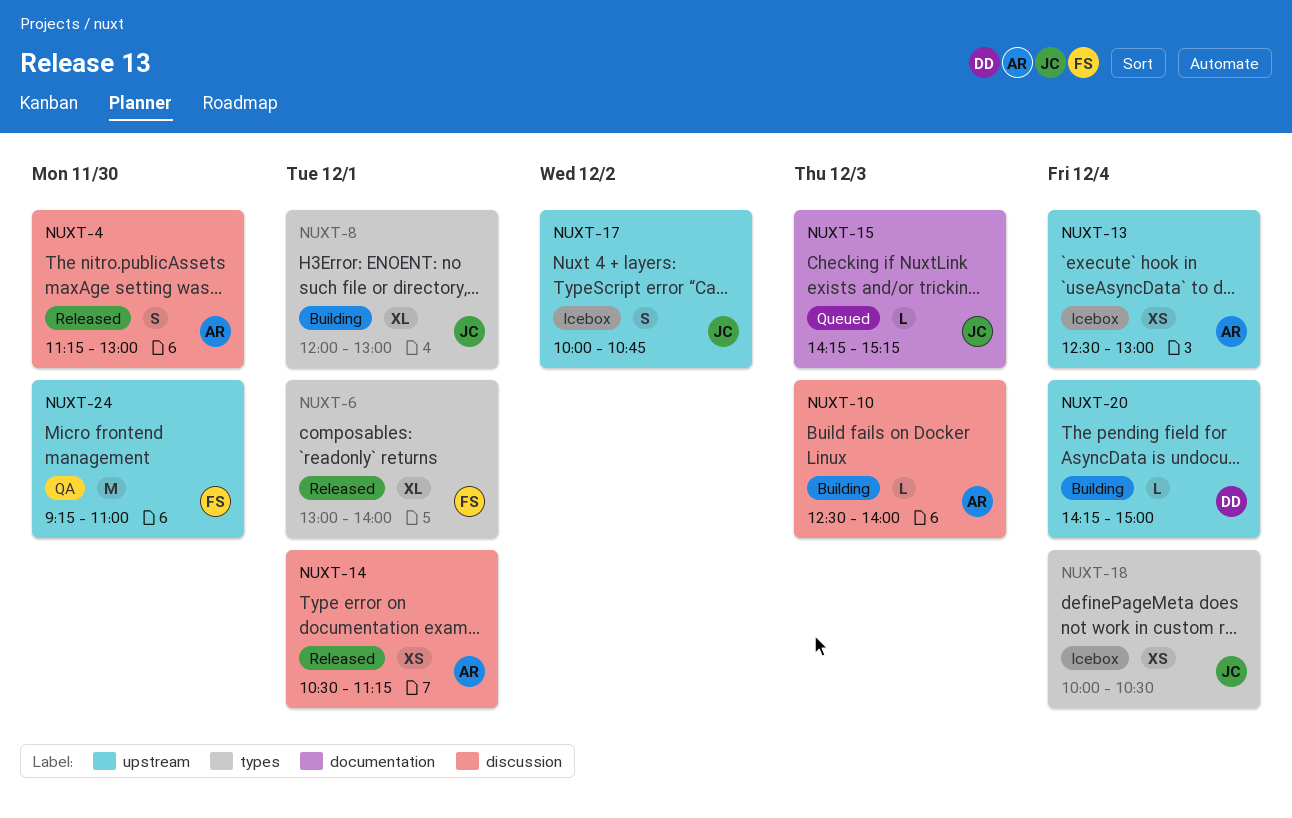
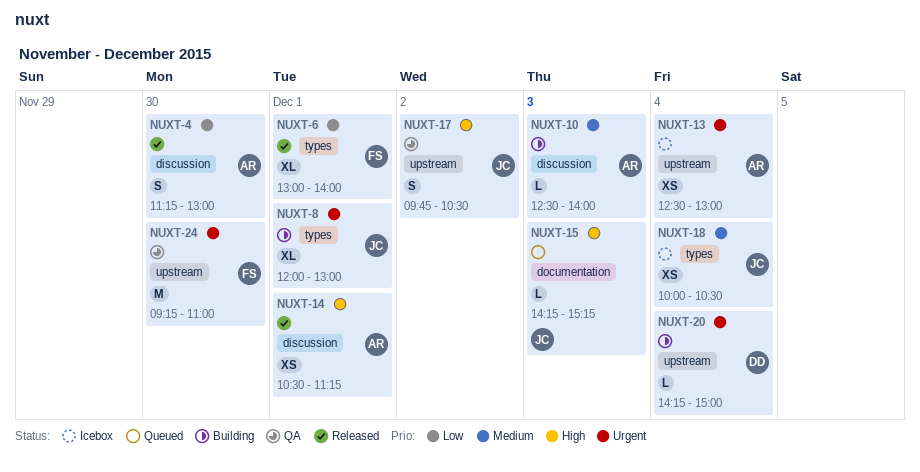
NUXT-17, status: Icebox -> QA
NUXT-17, begins: 10:00 -> 09:45
NUXT-17, ends: 10:45 -> 10:30

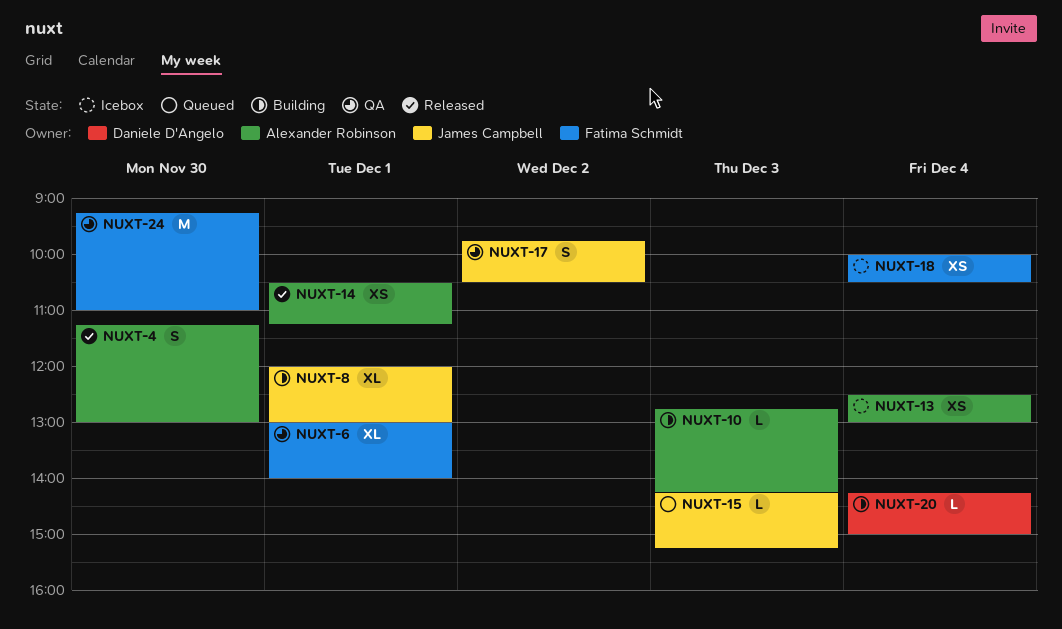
NUXT-6, status: Released -> QA
NUXT-10, begins: 12:30 -> 12:45
NUXT-10, ends: 14:00 -> 14:15
NUXT-18, owner: James Campbell -> Fatima Schmidt

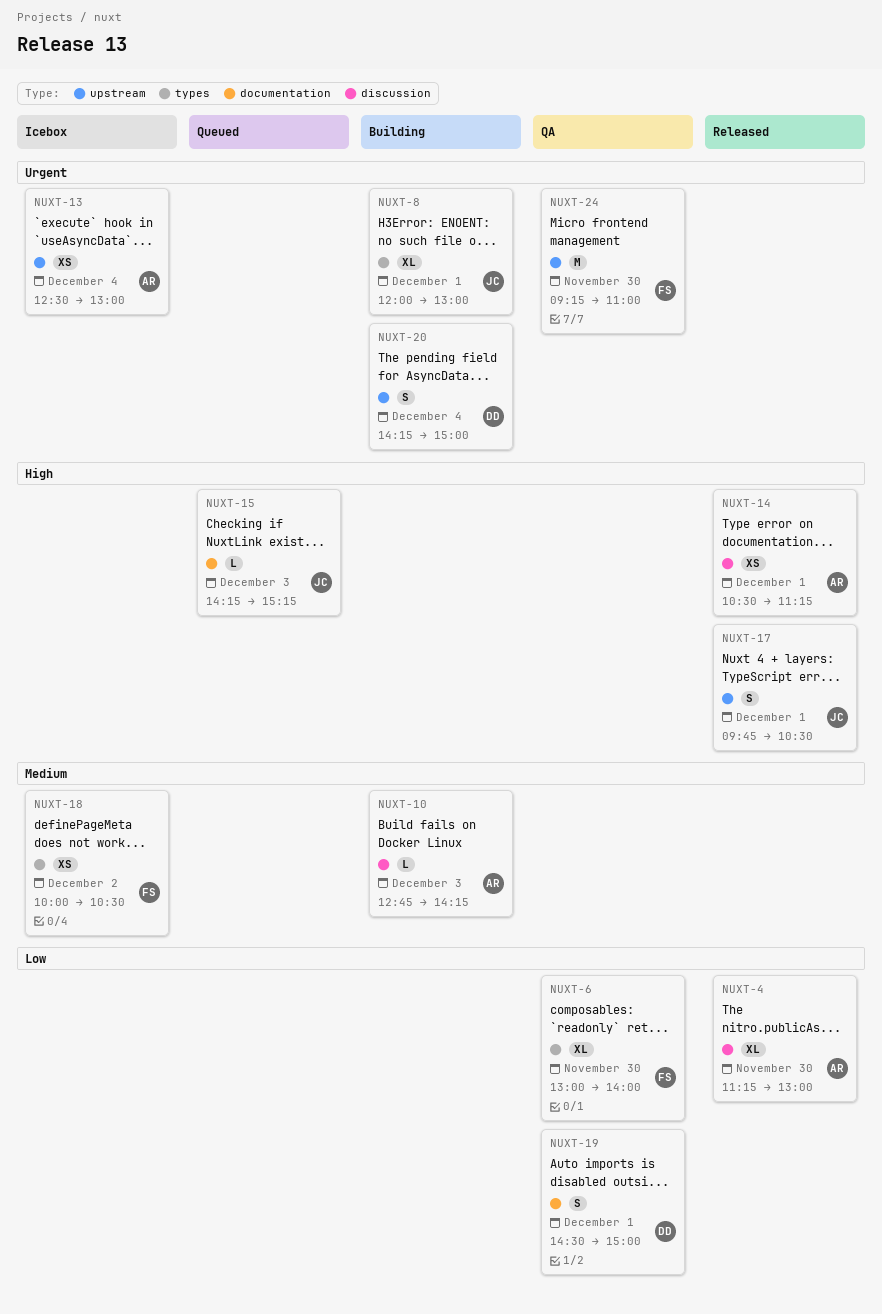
NUXT-4, estimate: S -> XL
NUXT-6, day: Dec 1 -> Nov 30
NUXT-17, status: QA -> Released
NUXT-17, day: Dec 2 -> Dec 1
NUXT-18, day: Dec 4 -> Dec 2
NUXT-19: none -> present
NUXT-20, estimate: L -> S

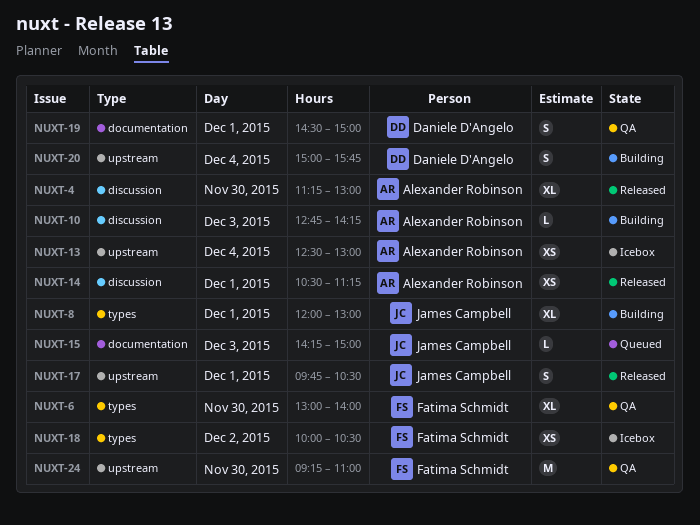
NUXT-15, ends: 15:15 -> 15:00
NUXT-20, begins: 14:15 -> 15:00
NUXT-20, ends: 15:00 -> 15:45

